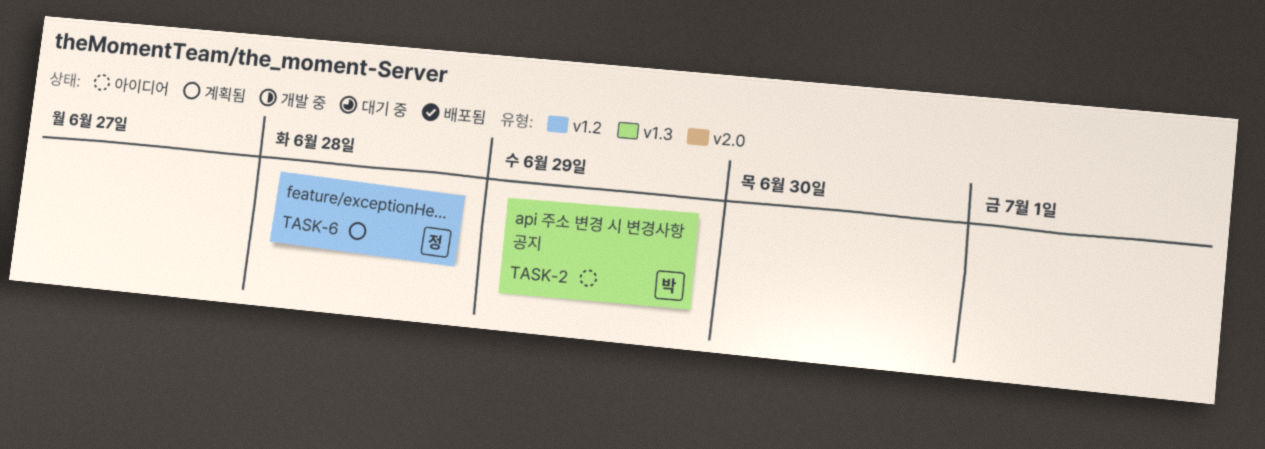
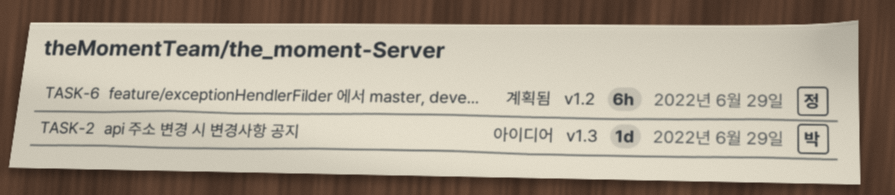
TASK-6, due: Jun 28 -> Jun 29

